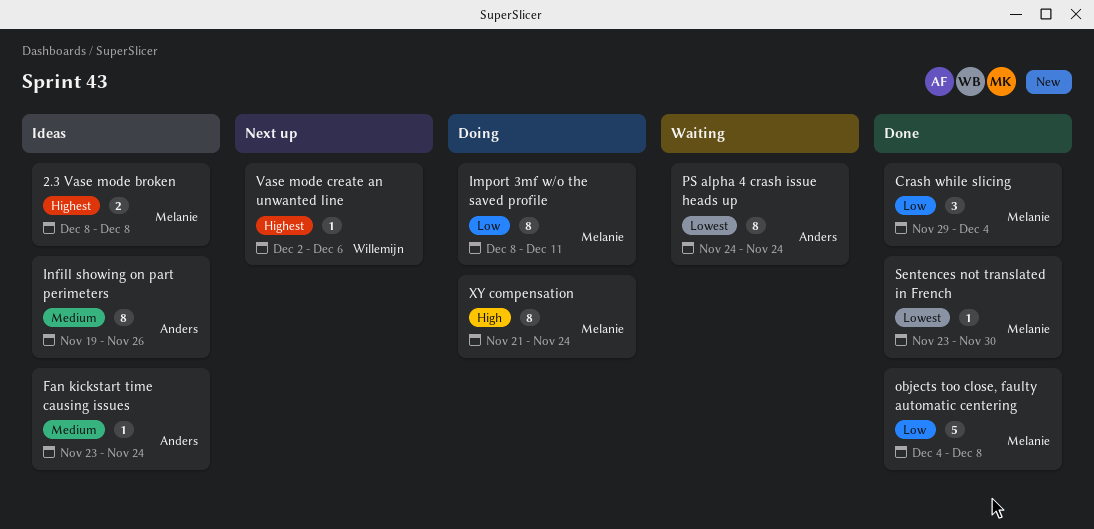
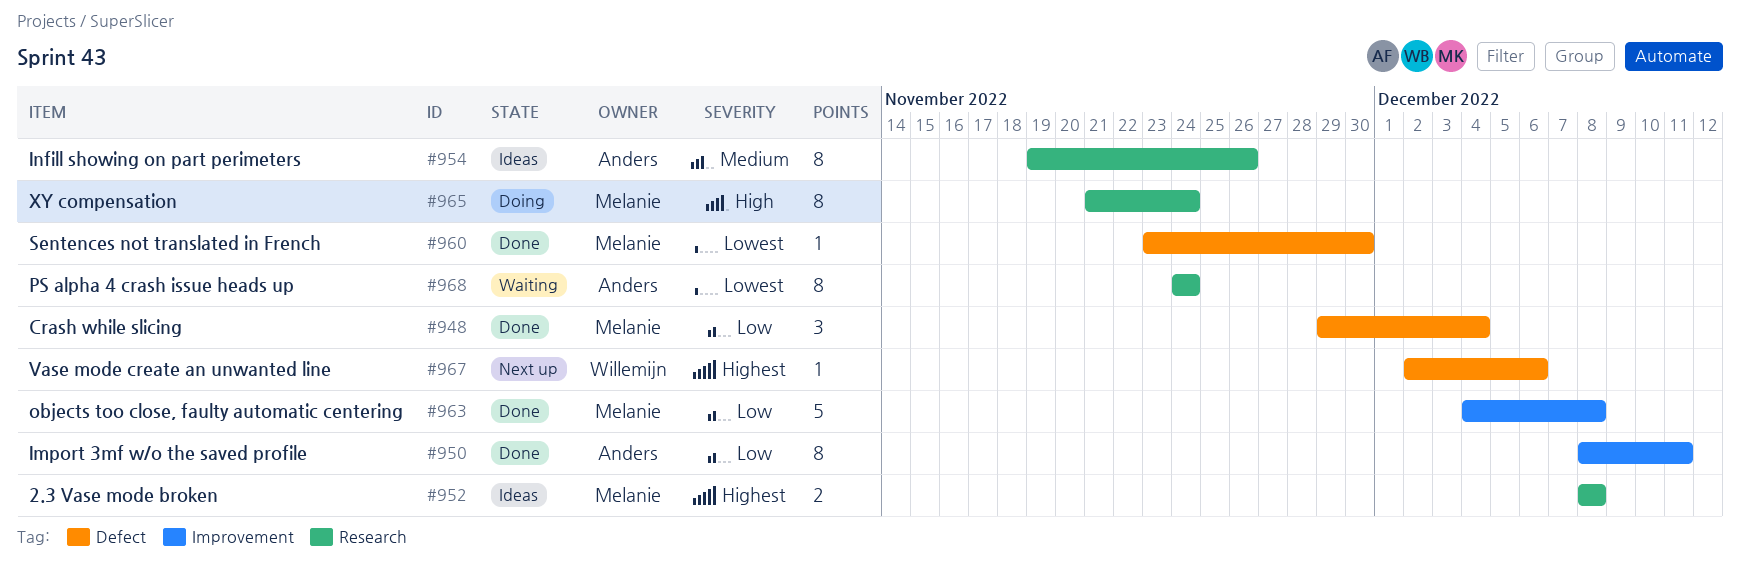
Fan kickstart time causing issues: present -> none
Import 3mf w/o the saved profile, status: Doing -> Done
Import 3mf w/o the saved profile, owner: Melanie -> Anders

